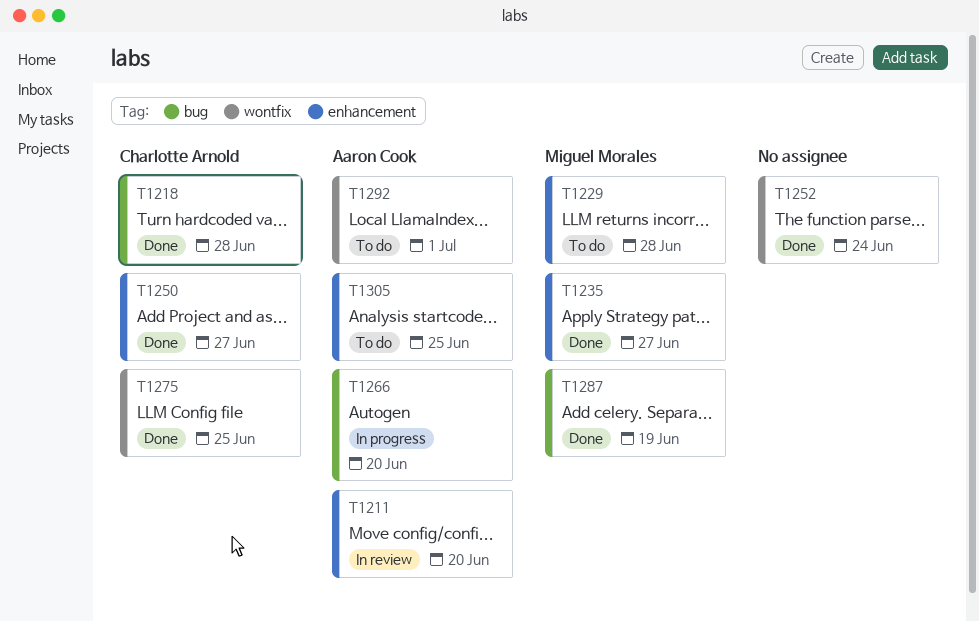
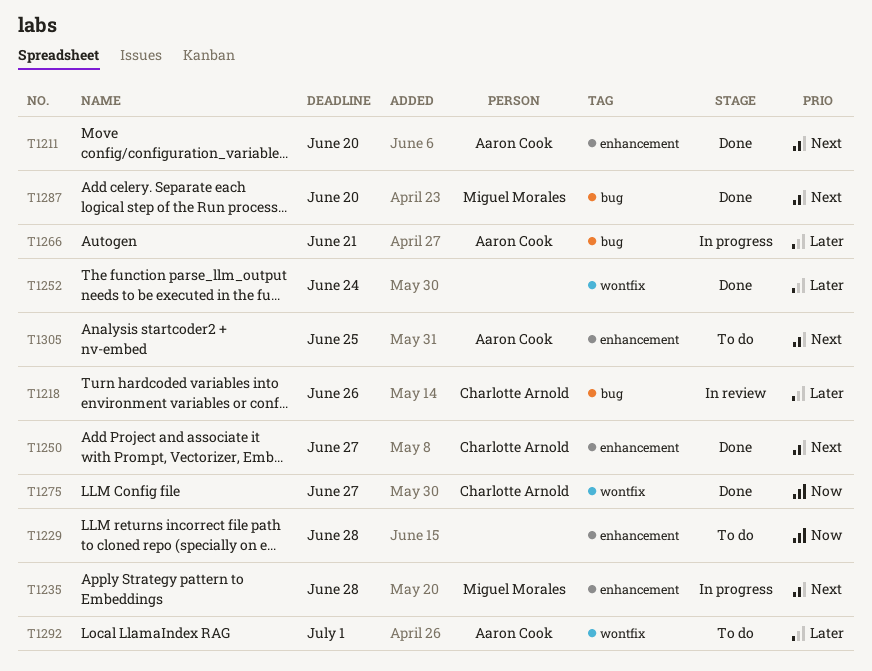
T1211, status: In review -> Done
T1218, status: Done -> In review
T1218, due: Jun 28 -> Jun 26
T1229, owner: Miguel Morales -> none
T1235, status: Done -> In progress
T1235, due: Jun 27 -> Jun 28
T1266, due: Jun 20 -> Jun 21
T1275, due: Jun 25 -> Jun 27
T1287, due: Jun 19 -> Jun 20

